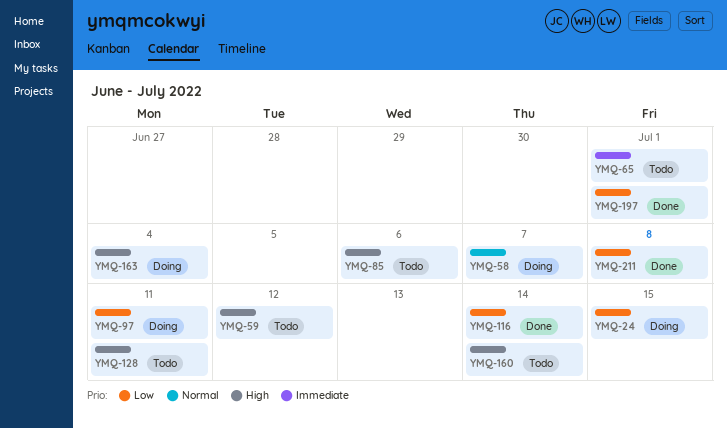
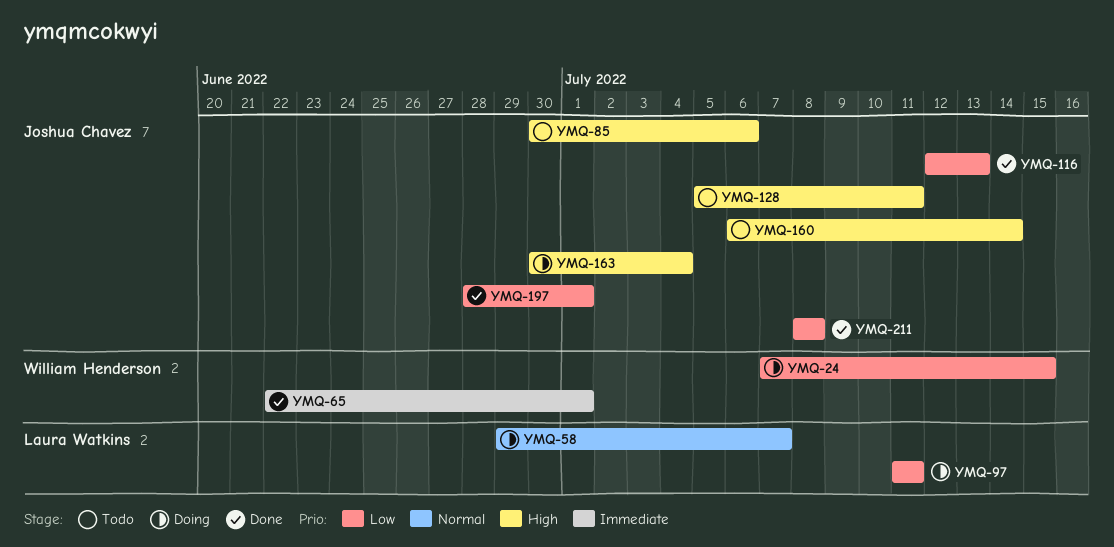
YMQ-59: present -> none
YMQ-65, status: Todo -> Done
YMQ-116, due: Jul 14 -> Jul 13

